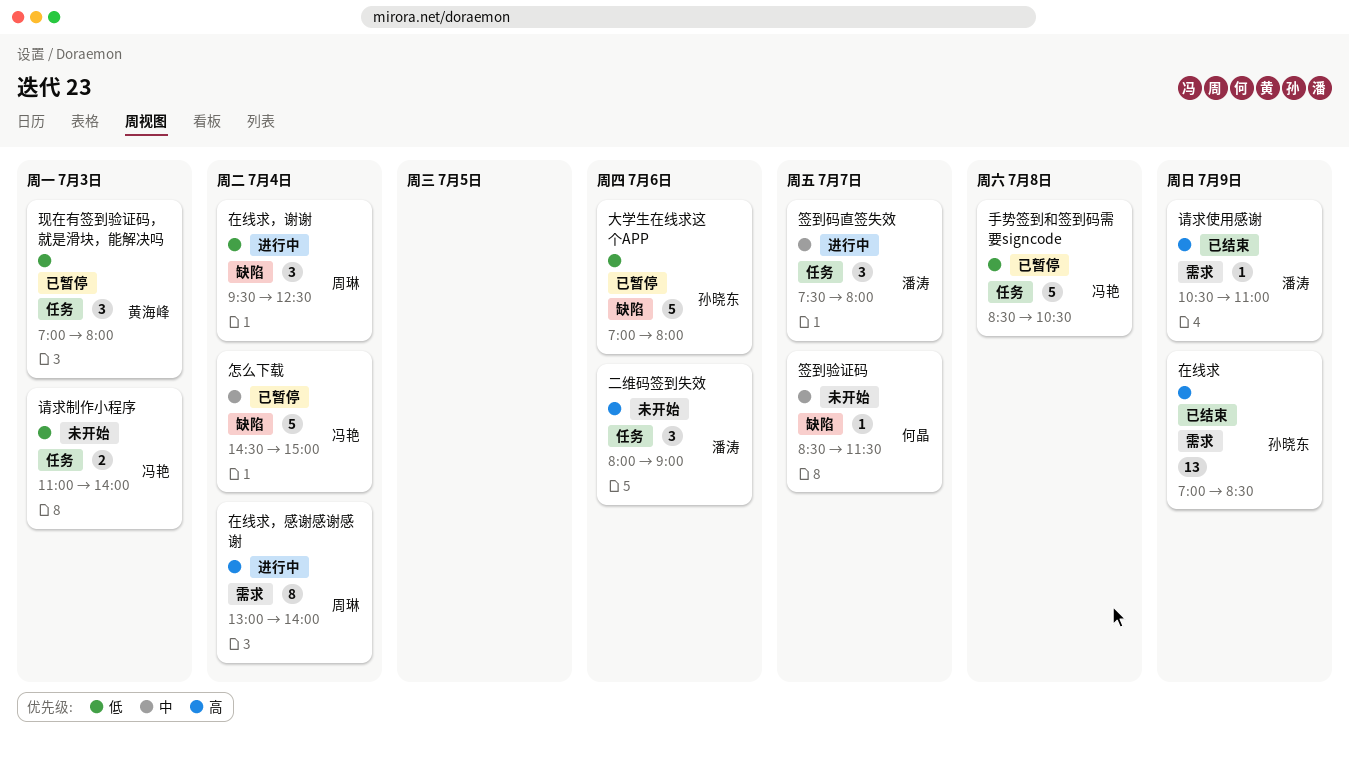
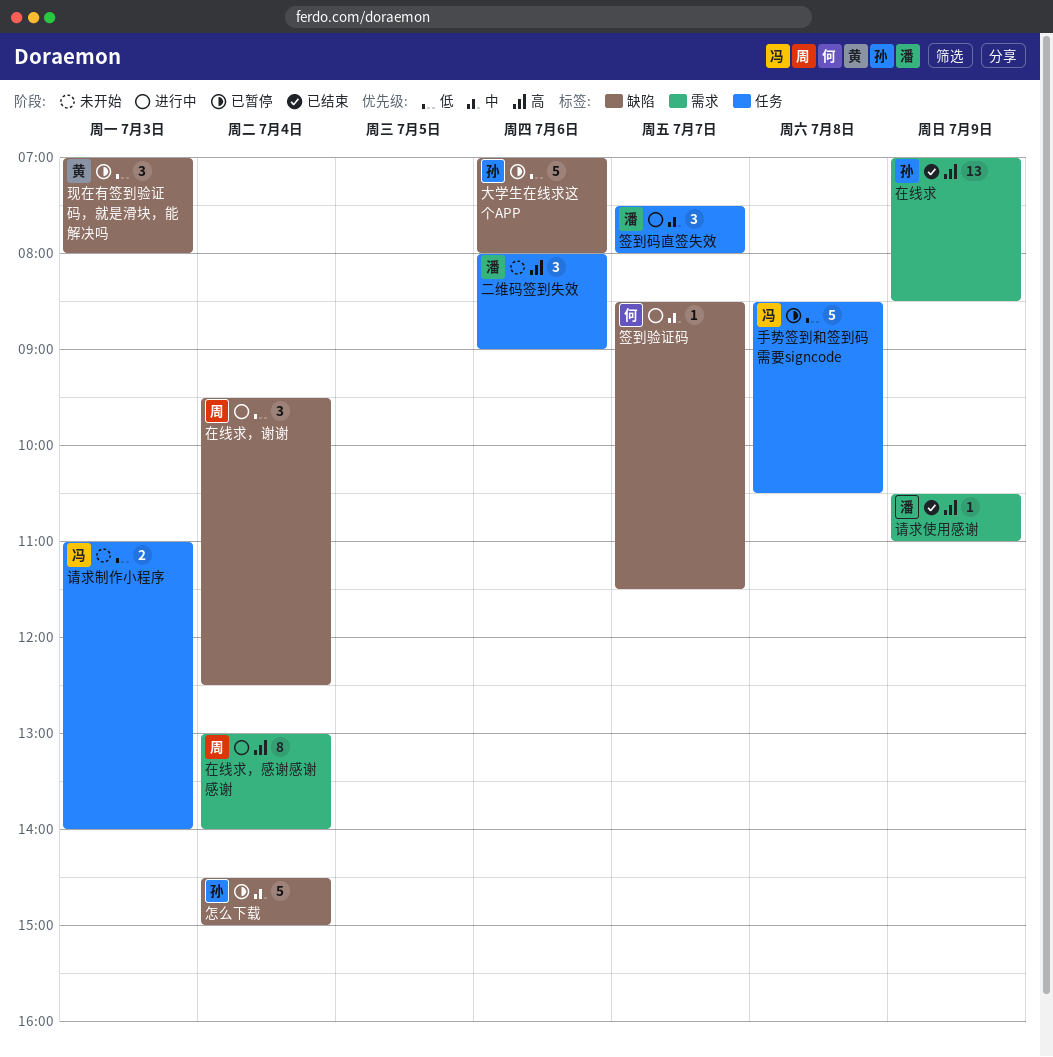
怎么下载, owner: 冯艳 -> 孙晓东
现在有签到验证码，就是滑块，能解决吗, label: 任务 -> 缺陷
签到验证码, status: 未开始 -> 进行中

